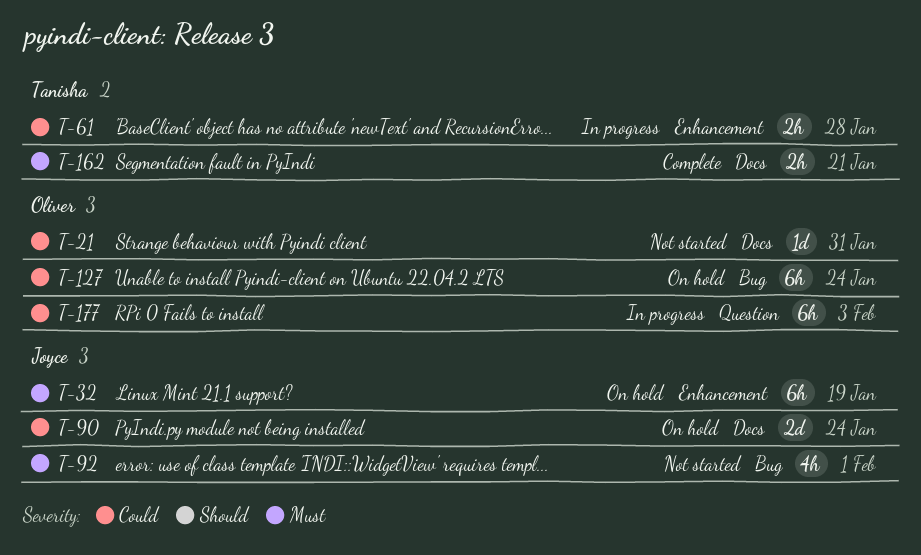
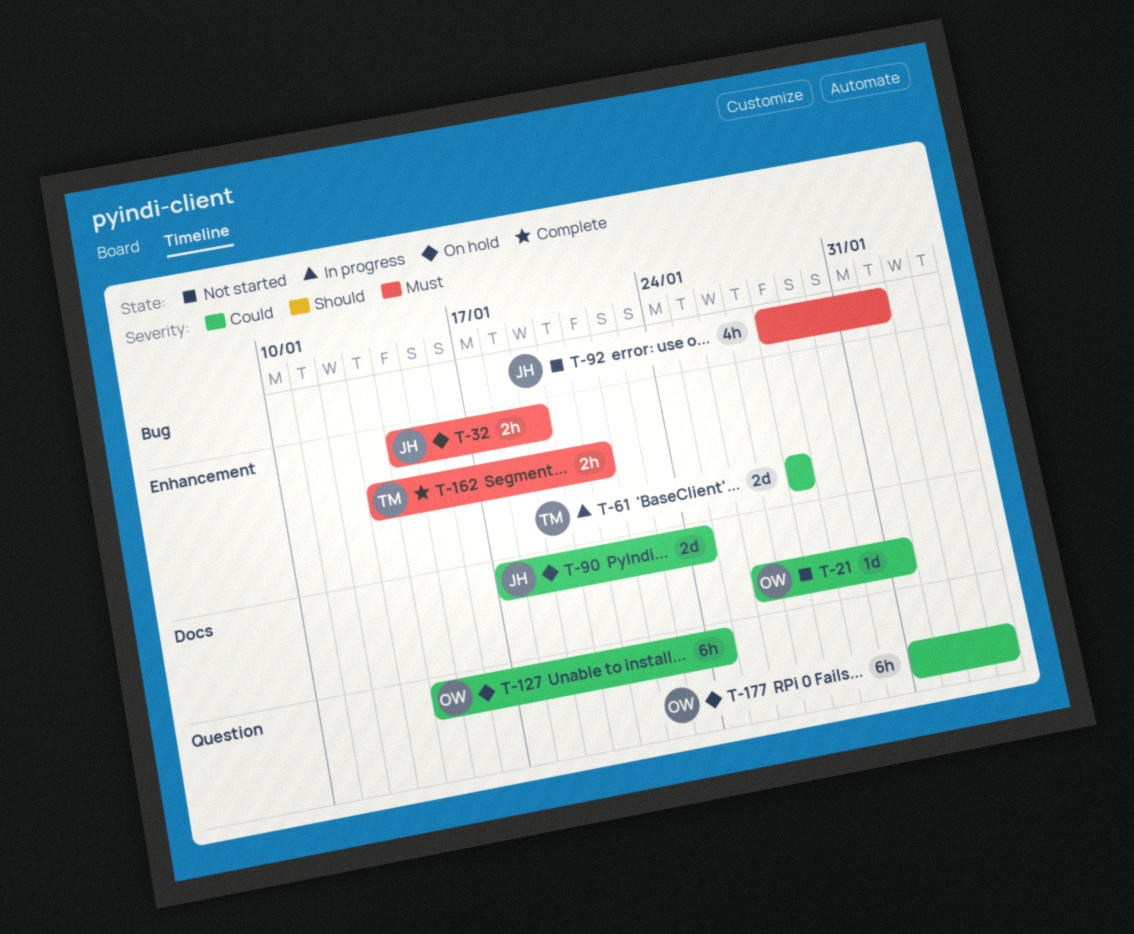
T-32, estimate: 6h -> 2h
T-61, estimate: 2h -> 2d
T-127, label: Bug -> Question
T-162, label: Docs -> Enhancement
T-177, status: In progress -> On hold

